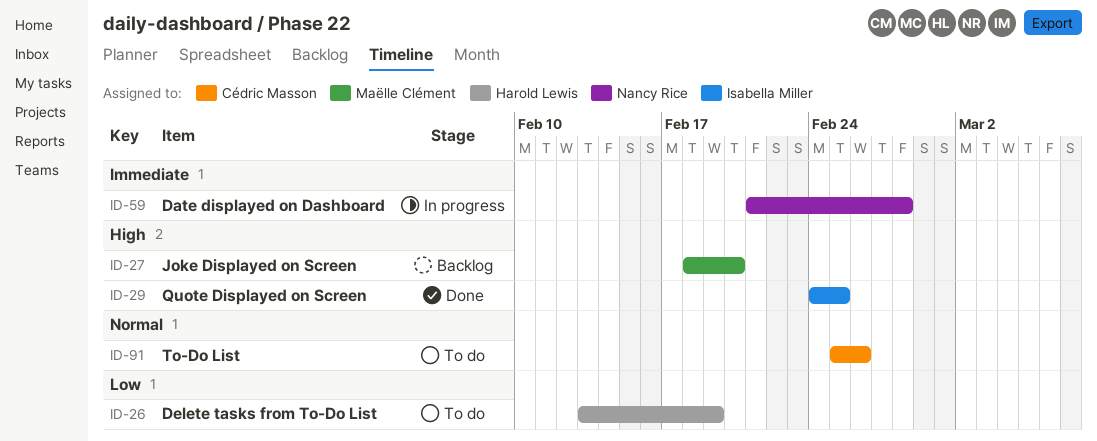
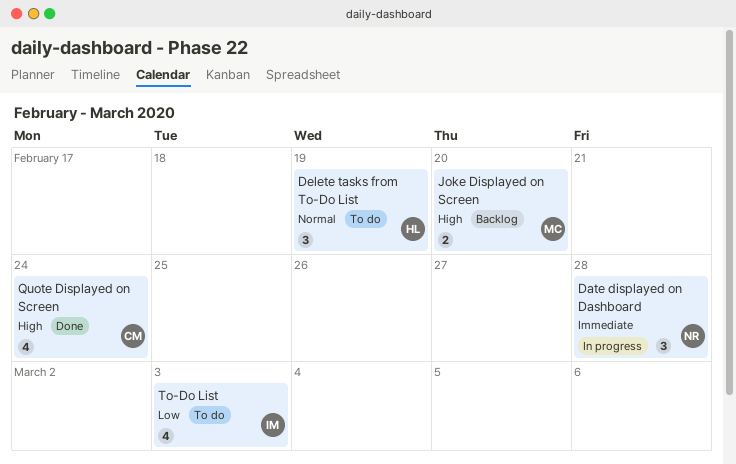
Delete tasks from To-Do List, priority: Low -> Normal
Quote Displayed on Screen, owner: Isabella Miller -> Cédric Masson
Quote Displayed on Screen, due: Feb 25 -> Feb 24
To-Do List, owner: Cédric Masson -> Isabella Miller
To-Do List, priority: Normal -> Low
To-Do List, due: Feb 26 -> Mar 3

